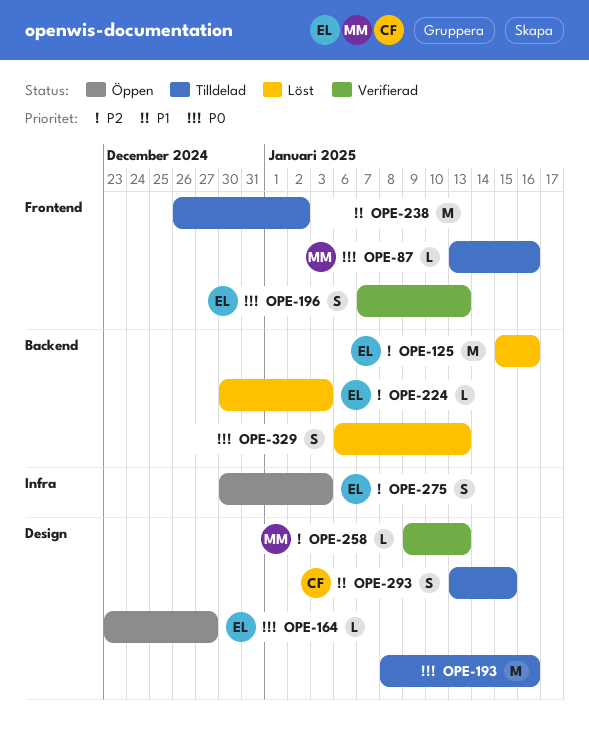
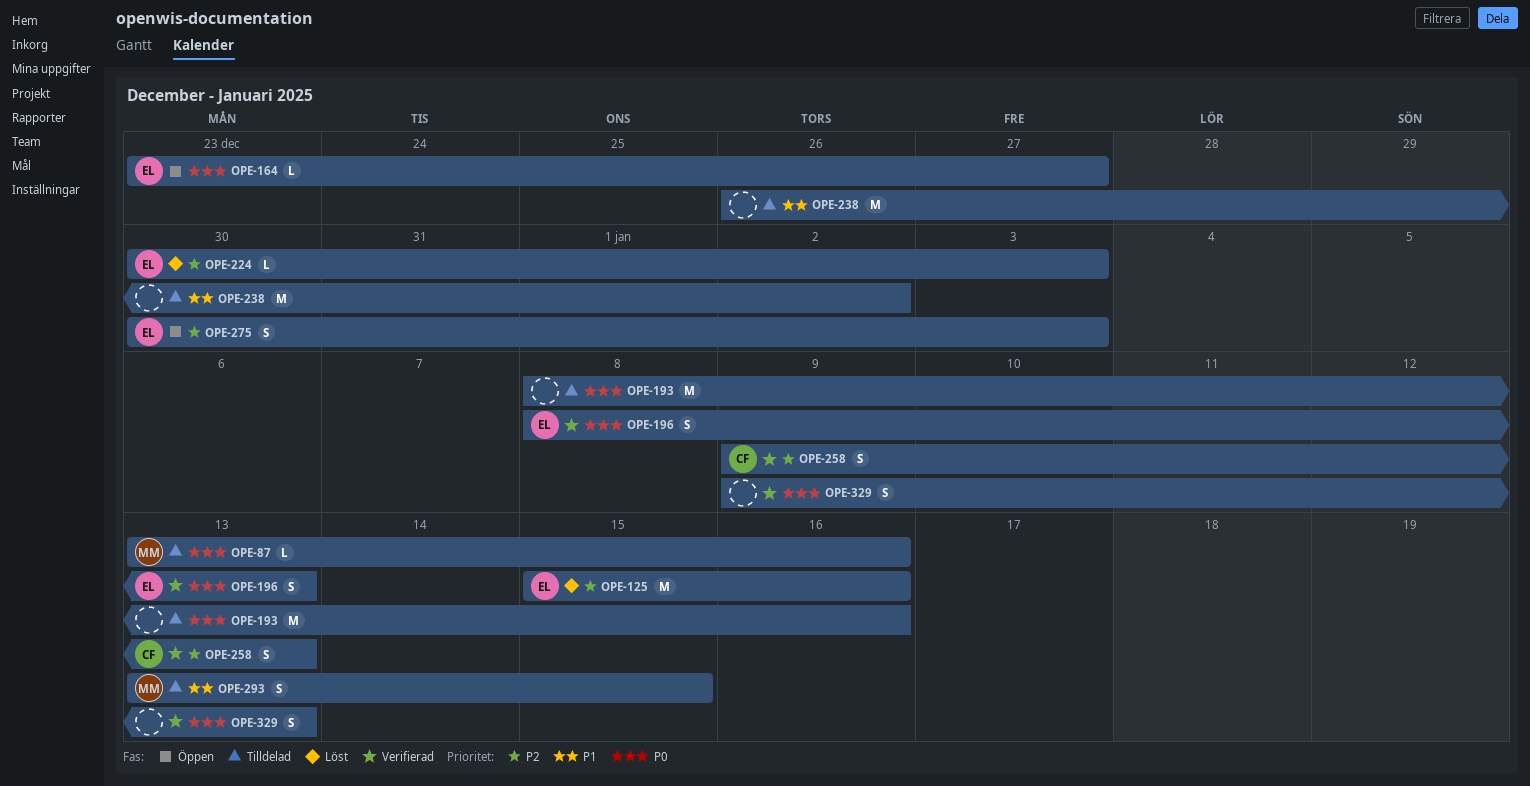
OPE-196, start: Jan 7 -> Jan 8
OPE-258, owner: MM -> CF
OPE-258, estimate: L -> S
OPE-293, owner: CF -> MM
OPE-329, status: Löst -> Verifierad
OPE-329, start: Jan 6 -> Jan 9

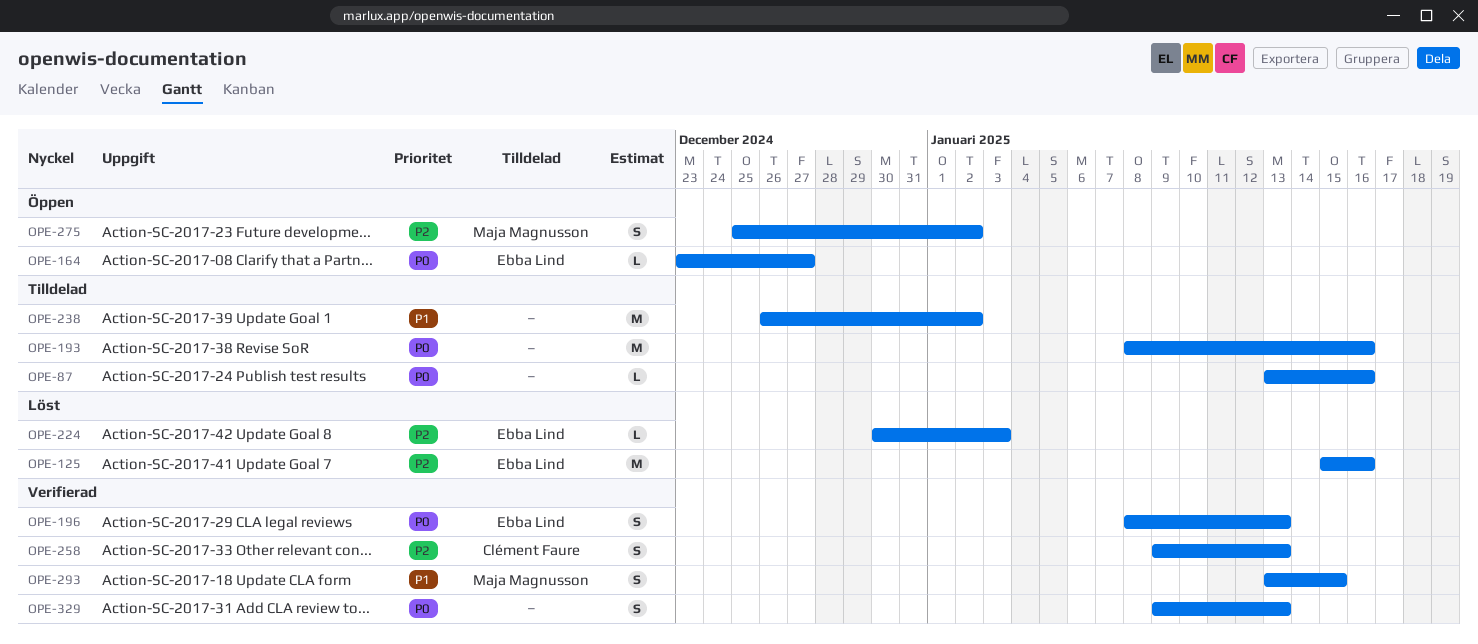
OPE-87, owner: Maja Magnusson -> none
OPE-275, owner: Ebba Lind -> Maja Magnusson
OPE-275, start: Dec 30 -> Dec 25
OPE-275, due: Jan 3 -> Jan 2
OPE-293, status: Tilldelad -> Verifierad

